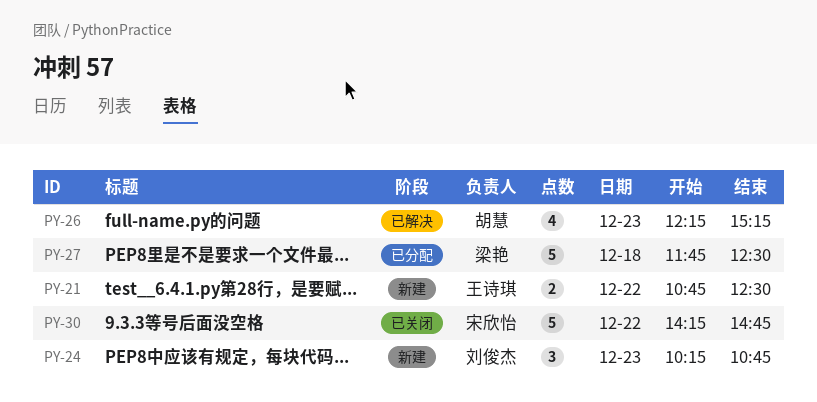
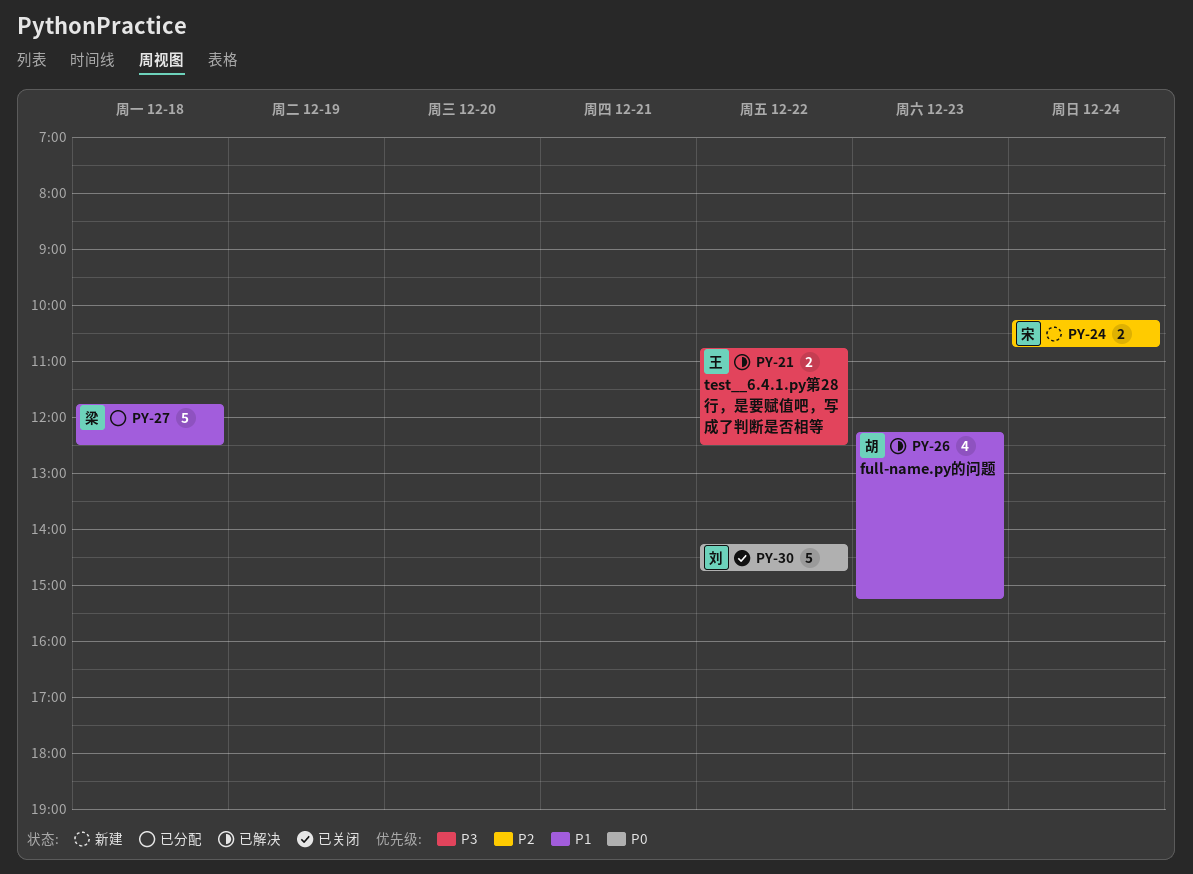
PY-21, status: 新建 -> 已解决
PY-24, owner: 刘俊杰 -> 宋欣怡
PY-24, estimate: 3 -> 2
PY-24, day: Dec 23 -> Dec 24
PY-30, owner: 宋欣怡 -> 刘俊杰

